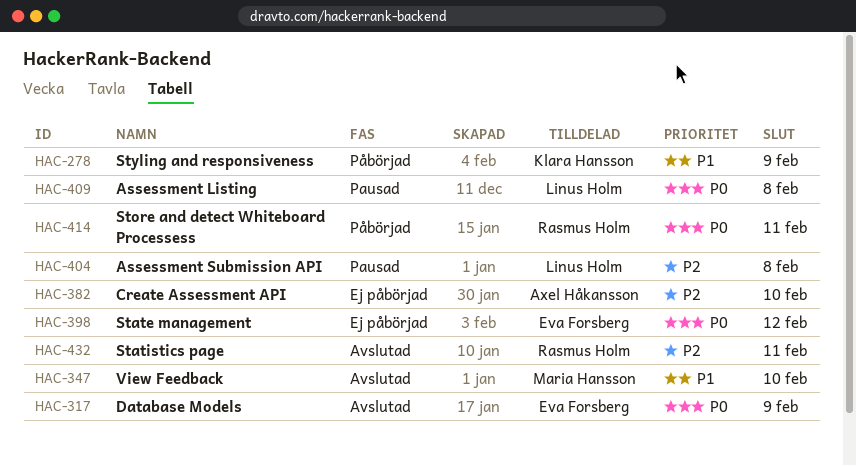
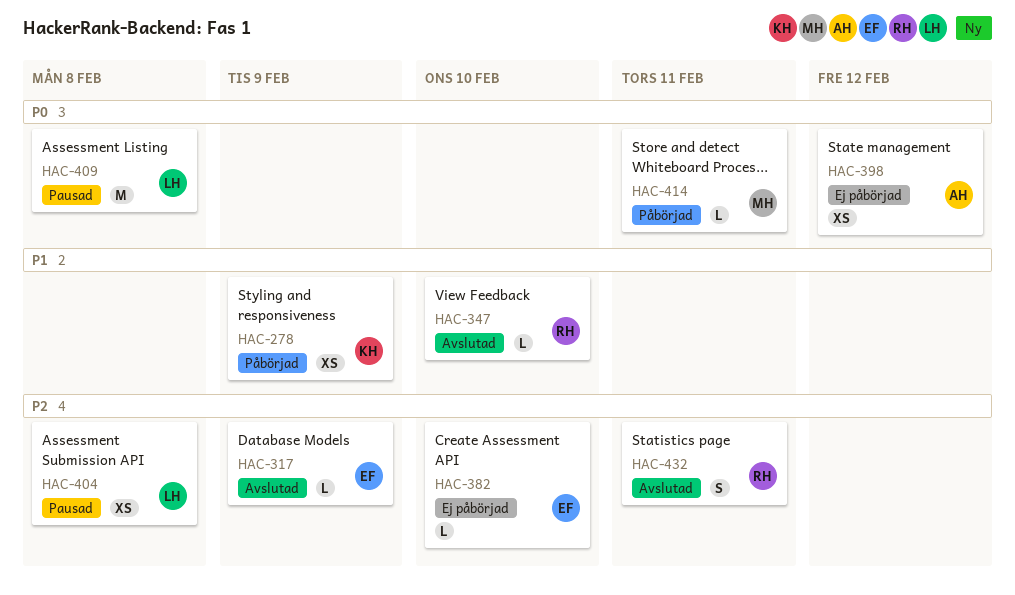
HAC-317, priority: P0 -> P2
HAC-347, owner: Maria Hansson -> Rasmus Holm
HAC-382, owner: Axel Håkansson -> Eva Forsberg
HAC-398, owner: Eva Forsberg -> Axel Håkansson
HAC-414, owner: Rasmus Holm -> Maria Hansson

